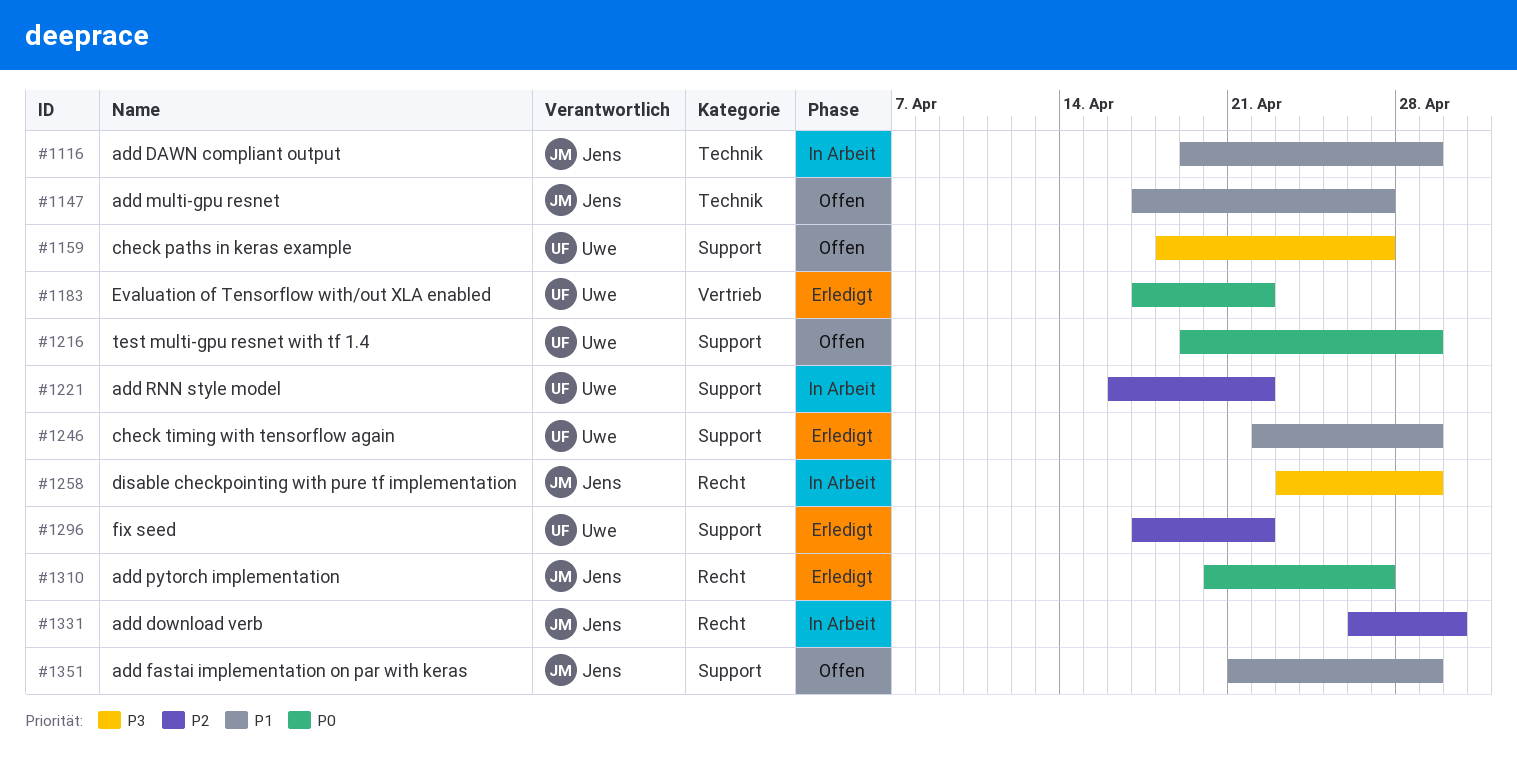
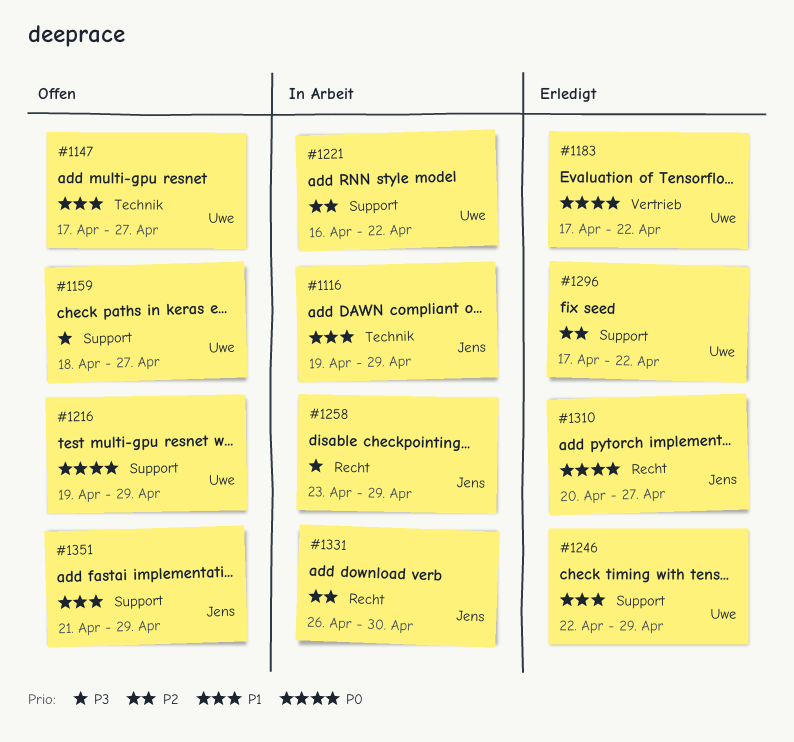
#1147, owner: Jens -> Uwe

